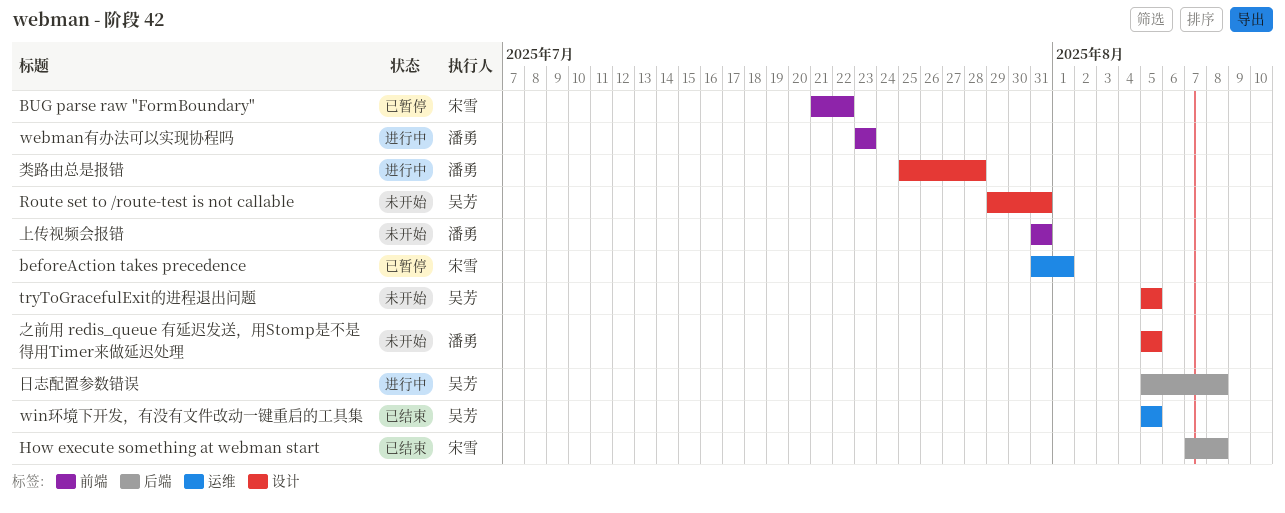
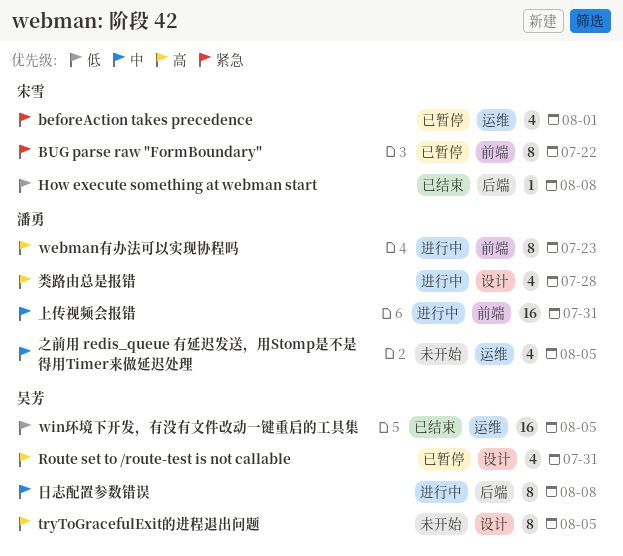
Route set to /route-test is not callable, status: 未开始 -> 已暂停
上传视频会报错, status: 未开始 -> 进行中
之前用 redis_queue 有延迟发送，用Stomp是不是得用Timer来做延迟处理, label: 设计 -> 运维

